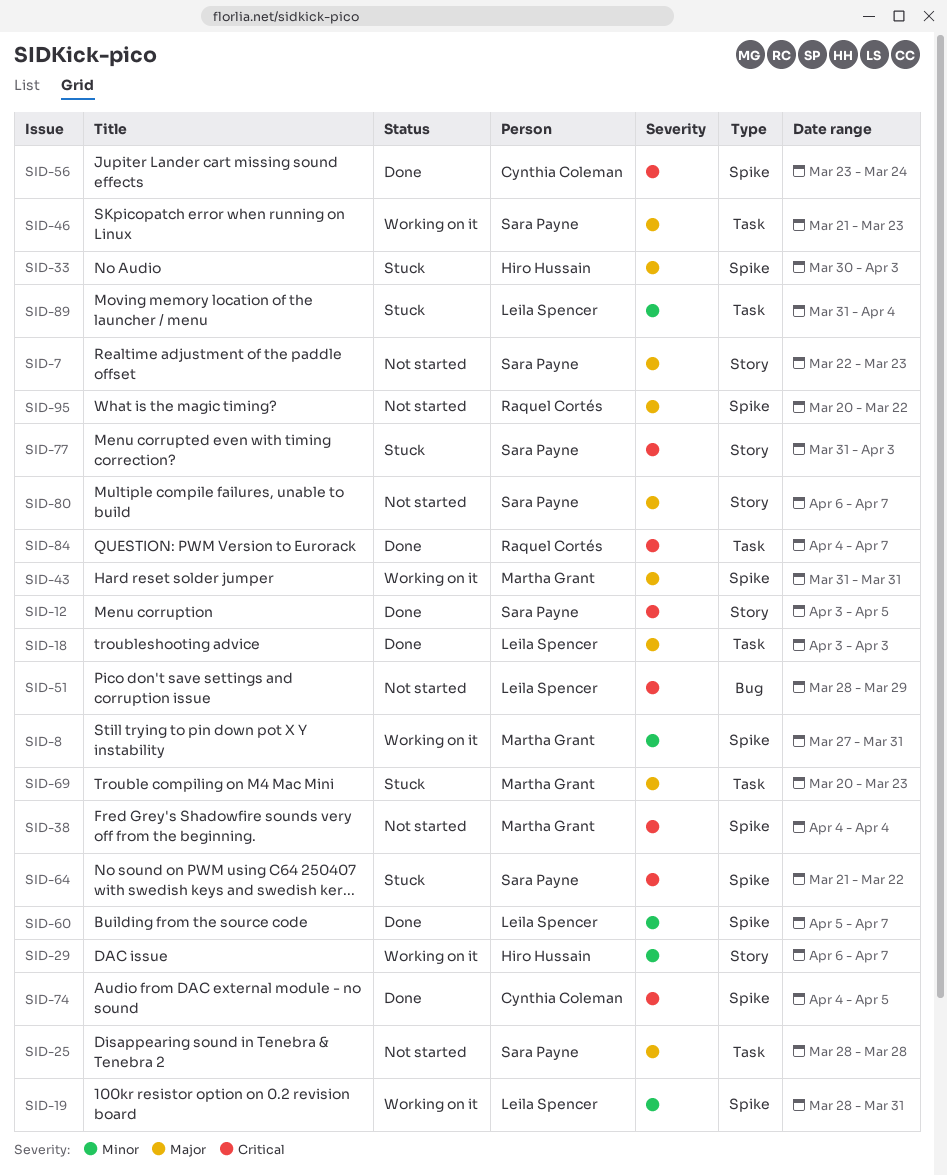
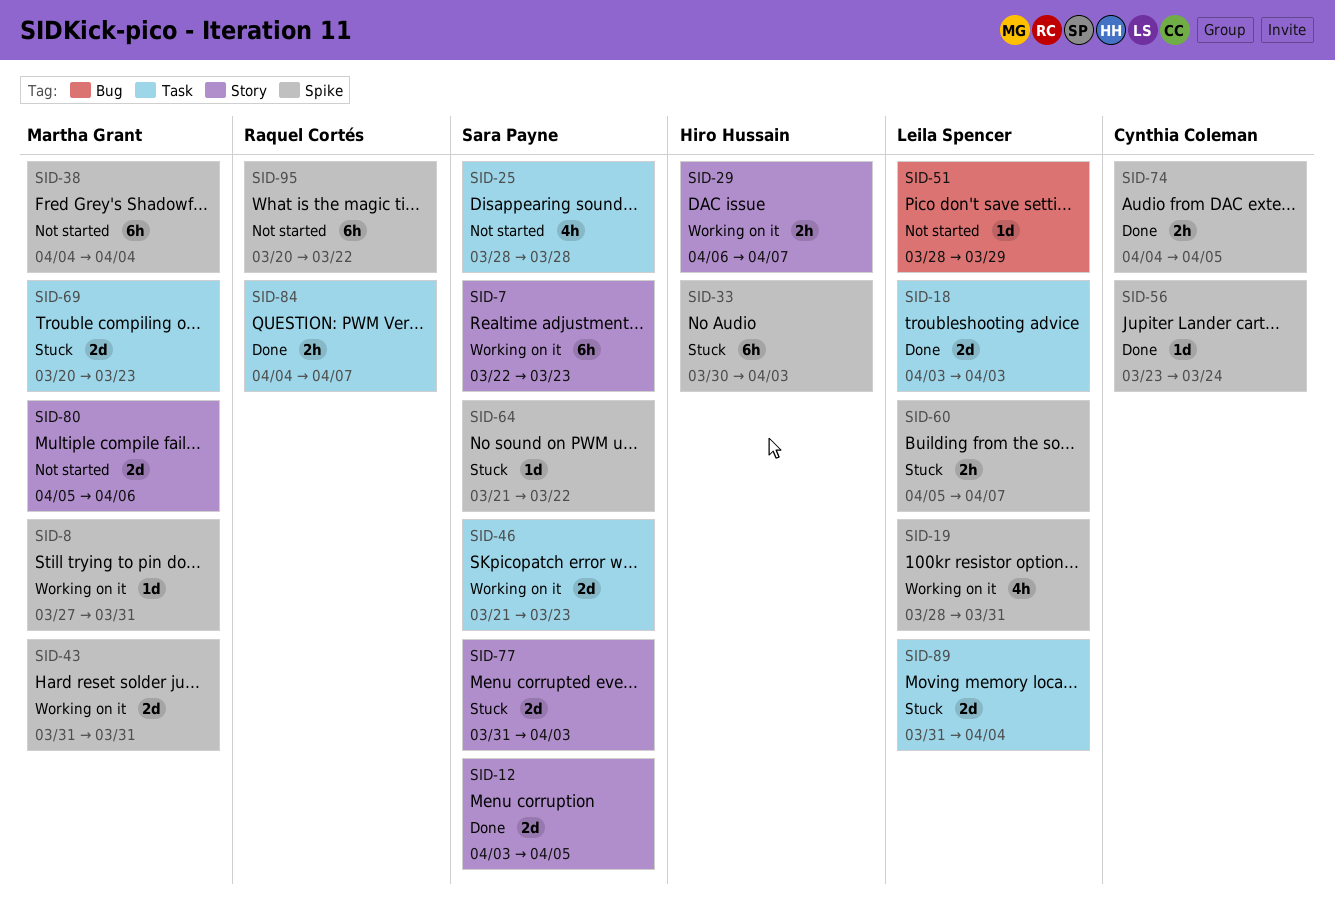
SID-7, status: Not started -> Working on it
SID-60, status: Done -> Stuck
SID-80, owner: Sara Payne -> Martha Grant
SID-80, start: Apr 6 -> Apr 5
SID-80, due: Apr 7 -> Apr 6

